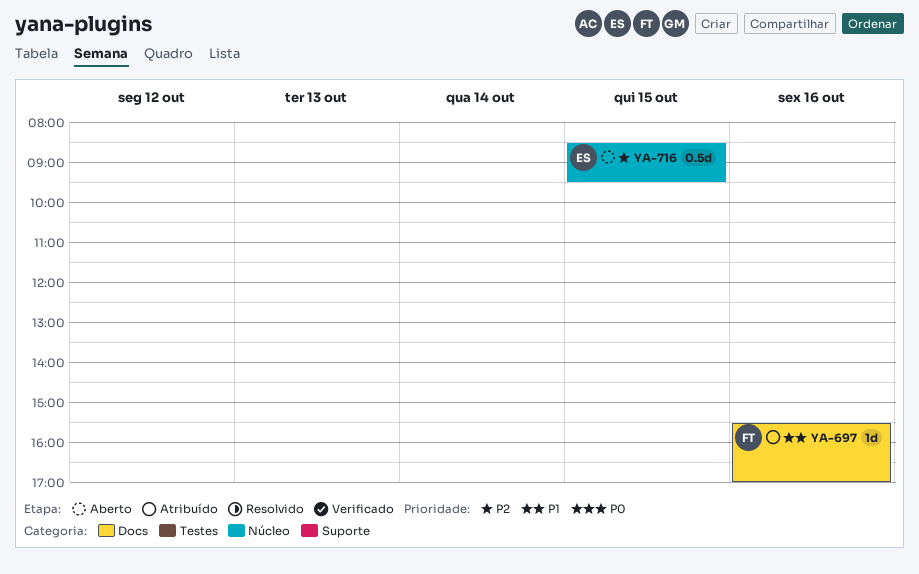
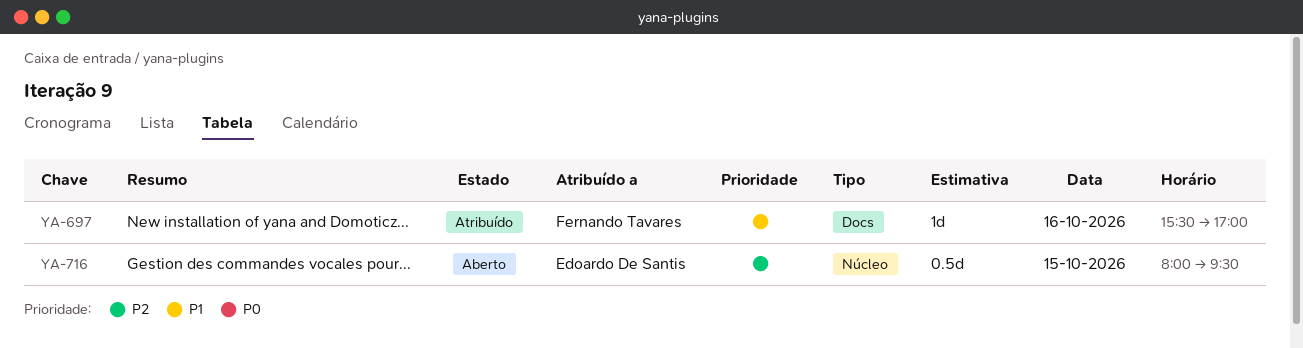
YA-716, begins: 08:30 -> 08:00

